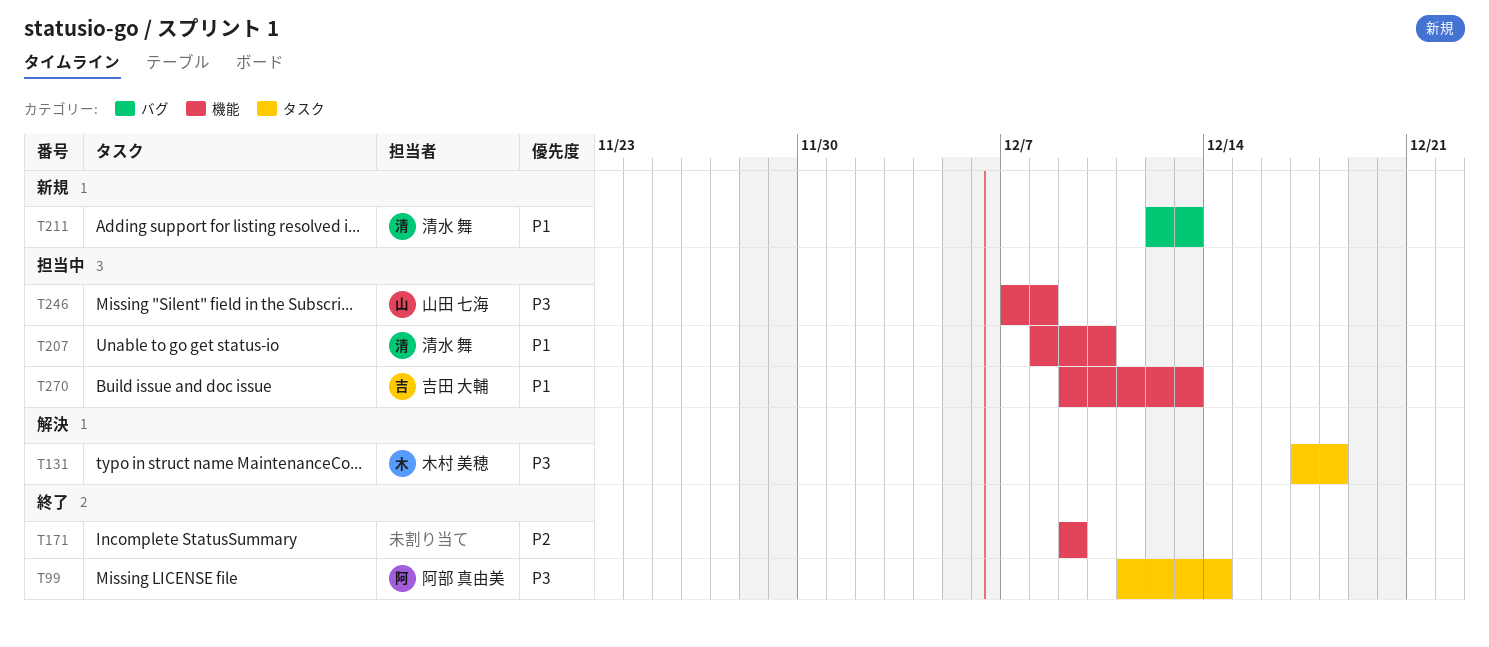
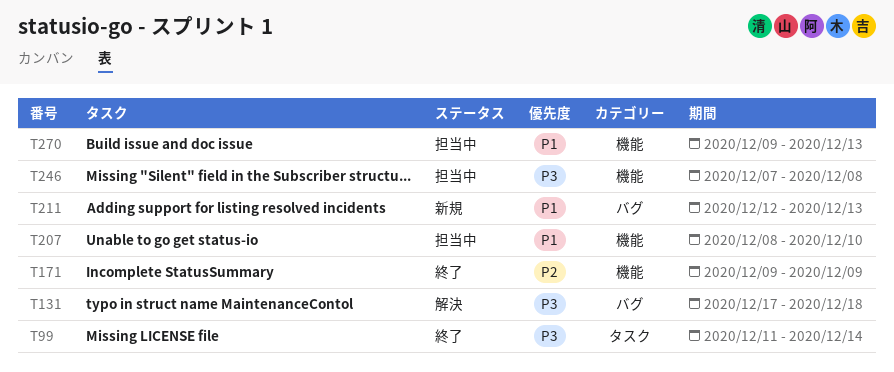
T131, label: タスク -> バグ

